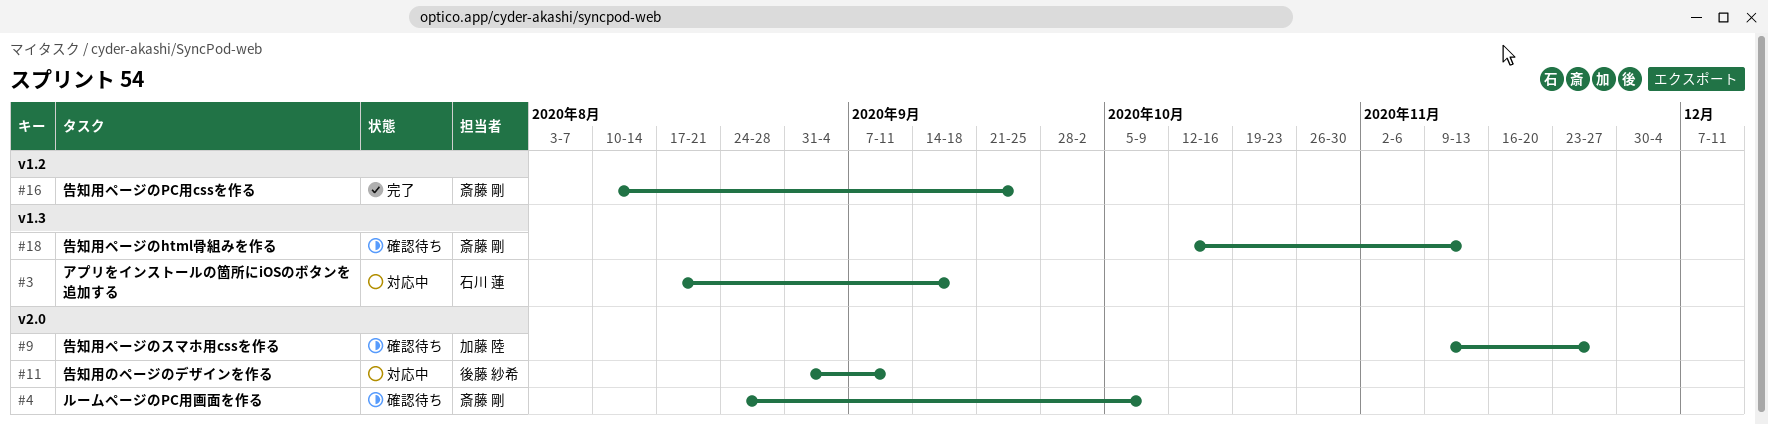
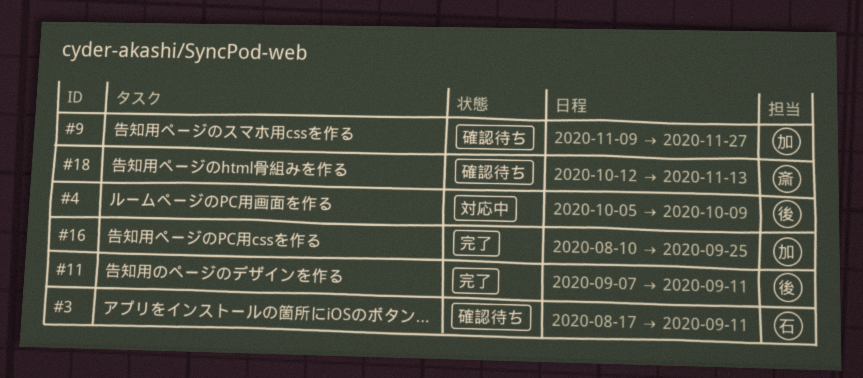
#3, status: 対応中 -> 確認待ち
#3, due: Sep 18 -> Sep 11
#4, status: 確認待ち -> 対応中
#4, owner: 斎藤 剛 -> 後藤 紗希
#4, start: Aug 24 -> Oct 5
#11, status: 対応中 -> 完了
#11, start: Aug 31 -> Sep 7
#16, owner: 斎藤 剛 -> 加藤 陸

